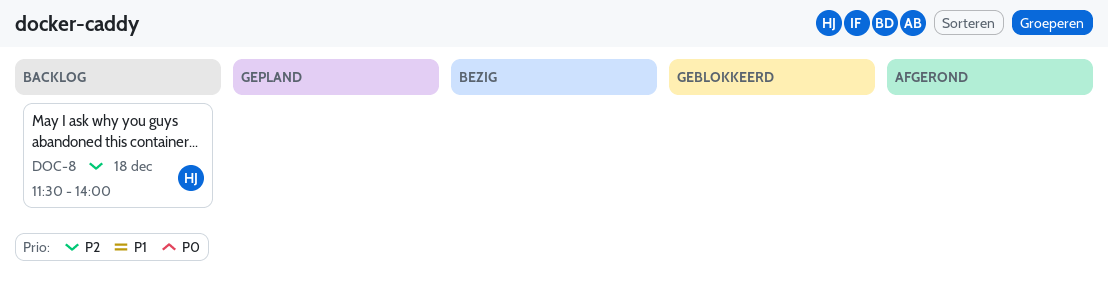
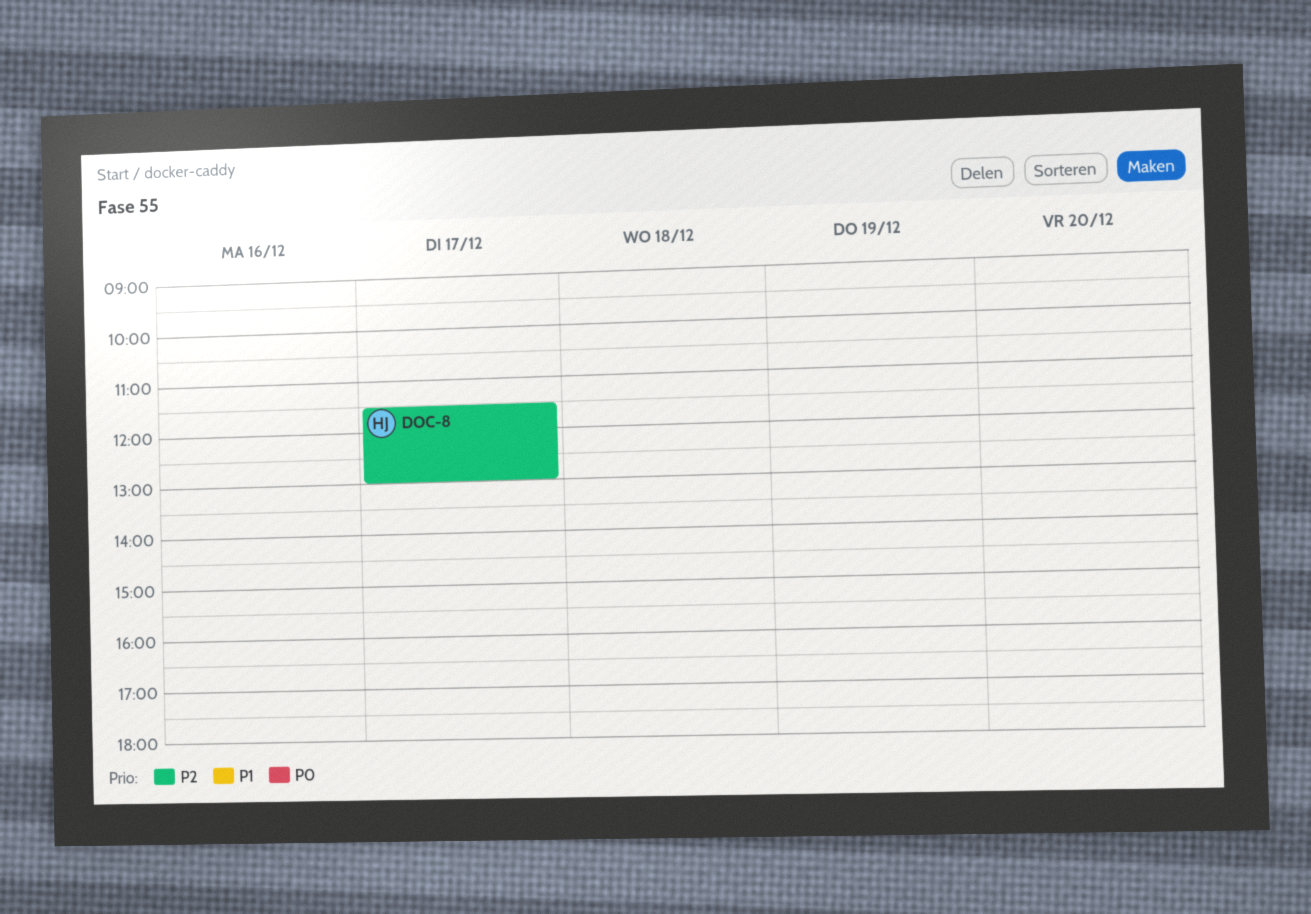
DOC-8, day: Dec 18 -> Dec 17
DOC-8, ends: 14:00 -> 13:00

